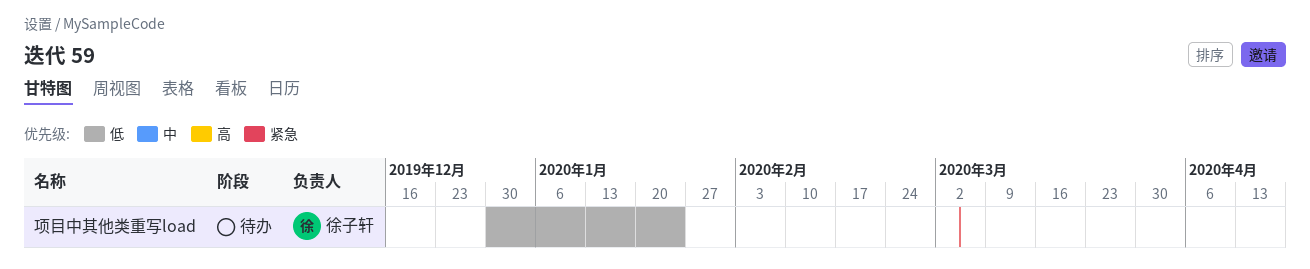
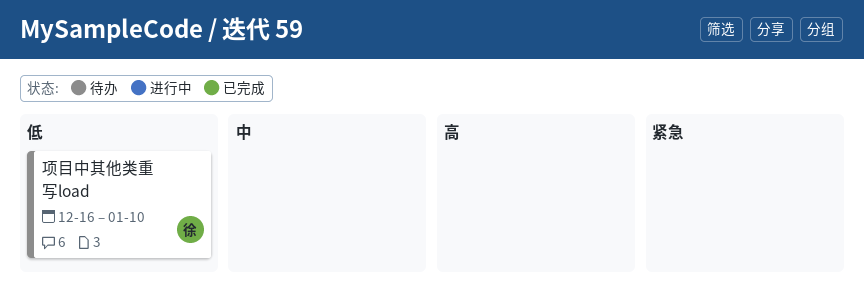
项目中其他类重写load, start: Dec 30 -> Dec 16
项目中其他类重写load, due: Jan 24 -> Jan 10

